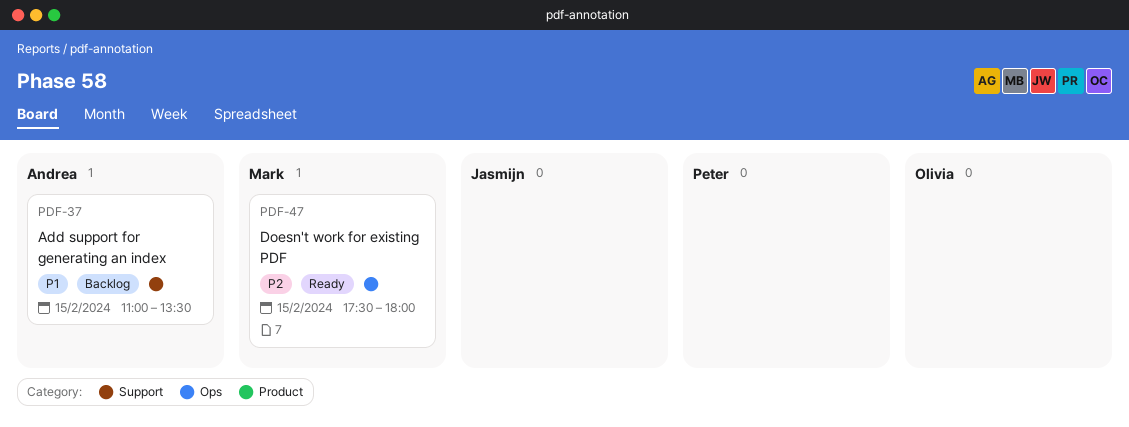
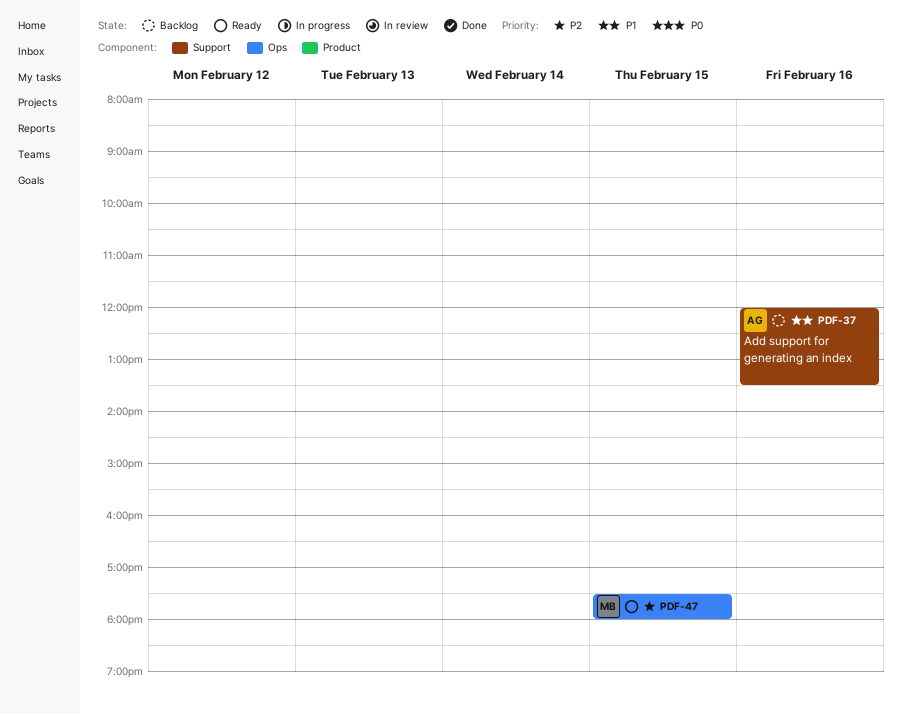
PDF-37, day: Feb 15 -> Feb 16
PDF-37, begins: 11:00 -> 12:00

